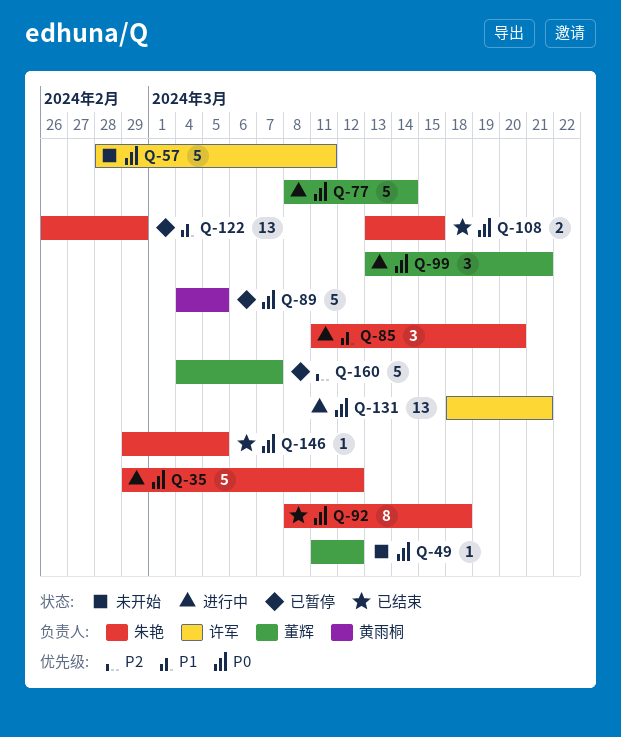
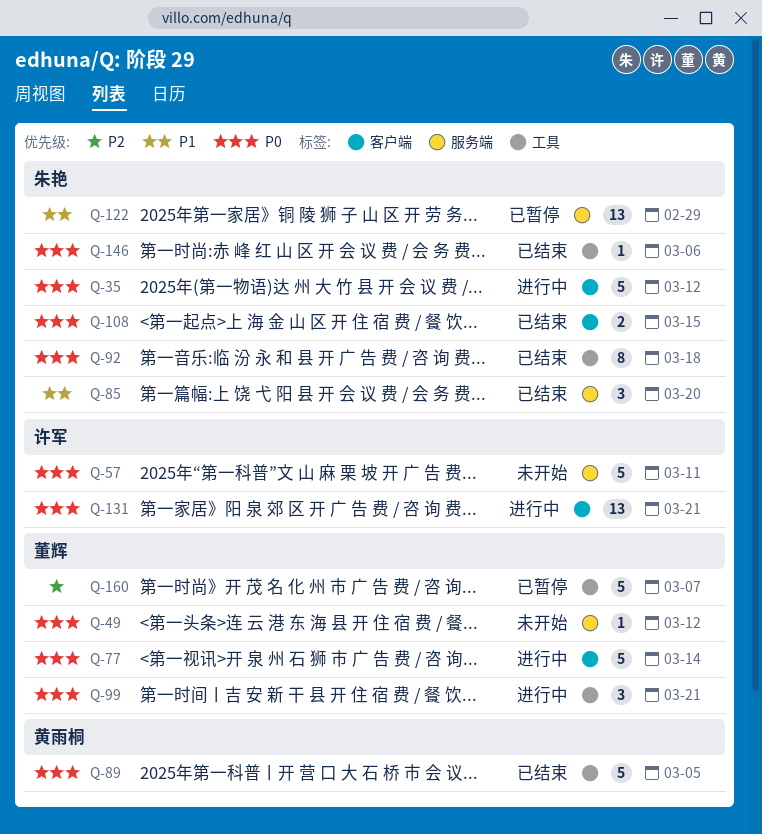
Q-85, status: 进行中 -> 已结束
Q-89, status: 已暂停 -> 已结束
Q-146, due: Mar 5 -> Mar 6

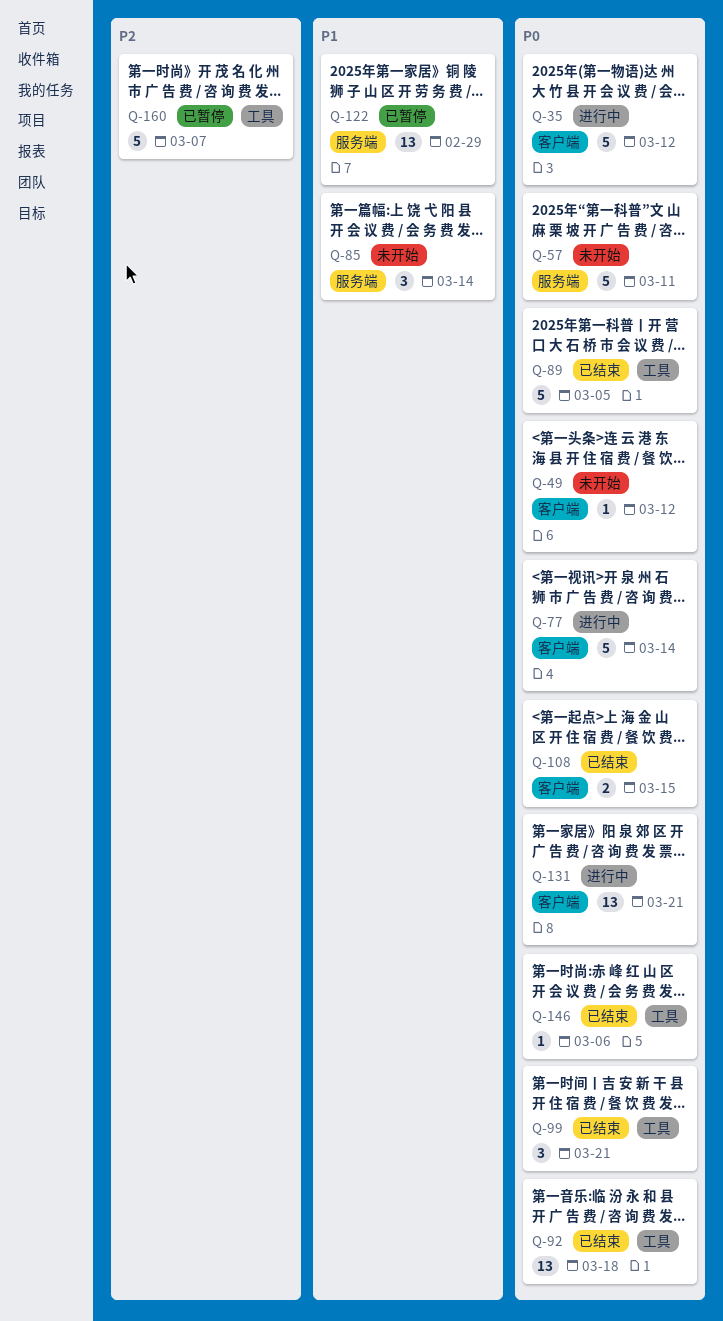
Q-49, label: 服务端 -> 客户端
Q-85, status: 已结束 -> 未开始
Q-85, due: Mar 20 -> Mar 14
Q-92, estimate: 8 -> 13
Q-99, status: 进行中 -> 已结束

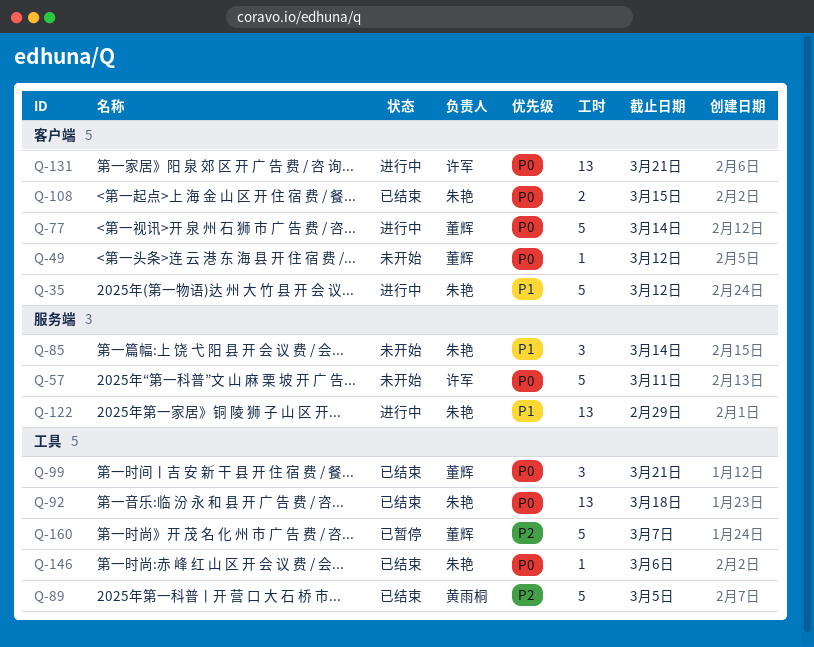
Q-35, priority: P0 -> P1
Q-89, priority: P0 -> P2
Q-122, status: 已暂停 -> 进行中

